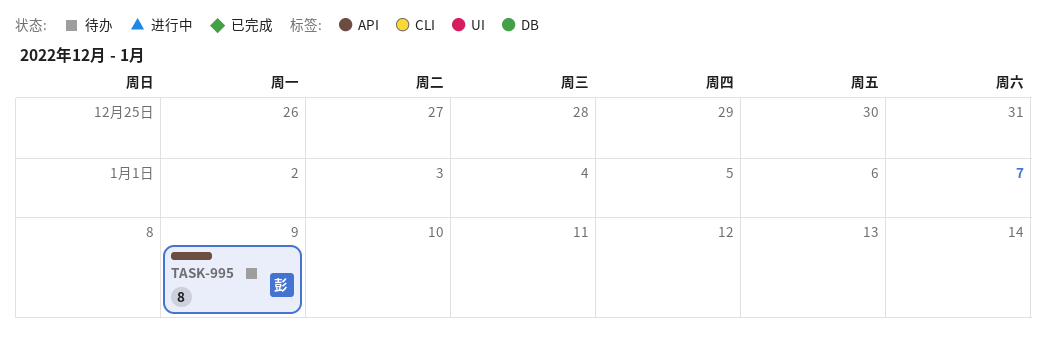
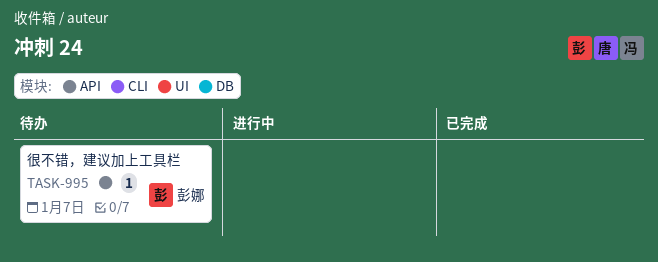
TASK-995, estimate: 8 -> 1
TASK-995, due: Jan 9 -> Jan 7

